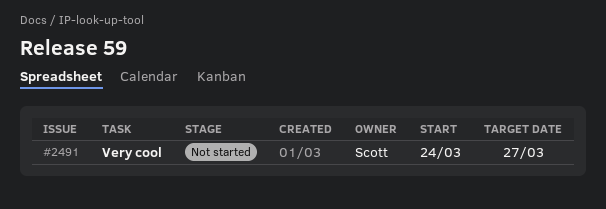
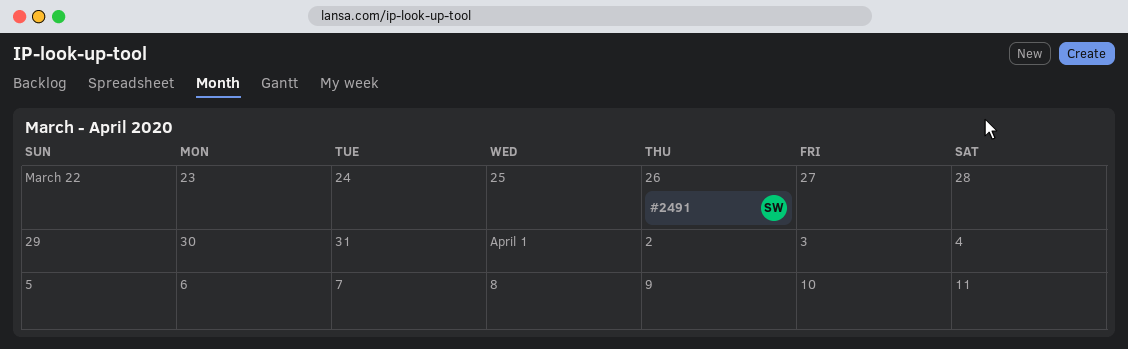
#2491, due: Mar 27 -> Mar 26

